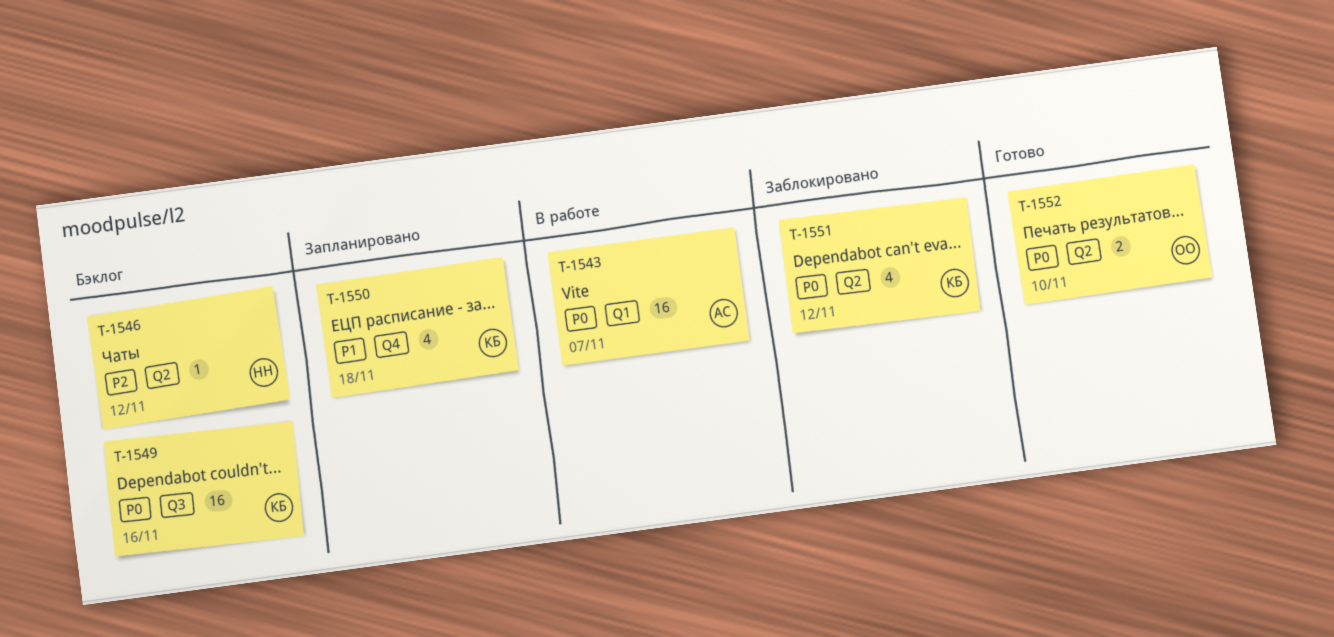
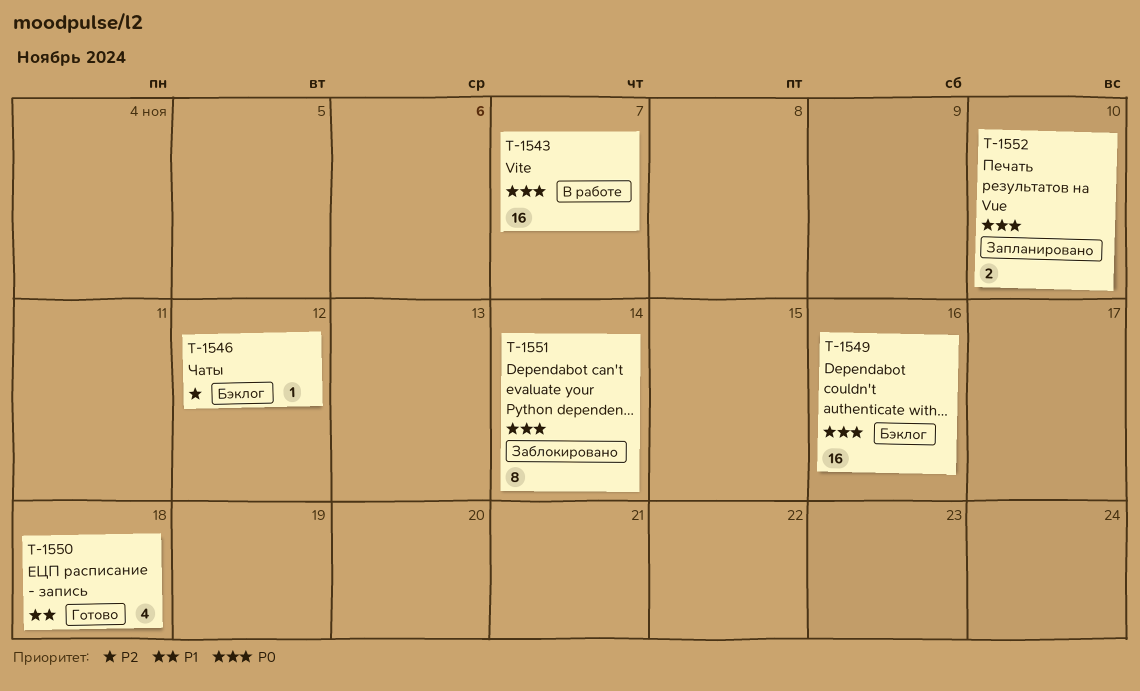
T-1550, status: Запланировано -> Готово
T-1551, estimate: 4 -> 8
T-1551, due: Nov 12 -> Nov 14
T-1552, status: Готово -> Запланировано

